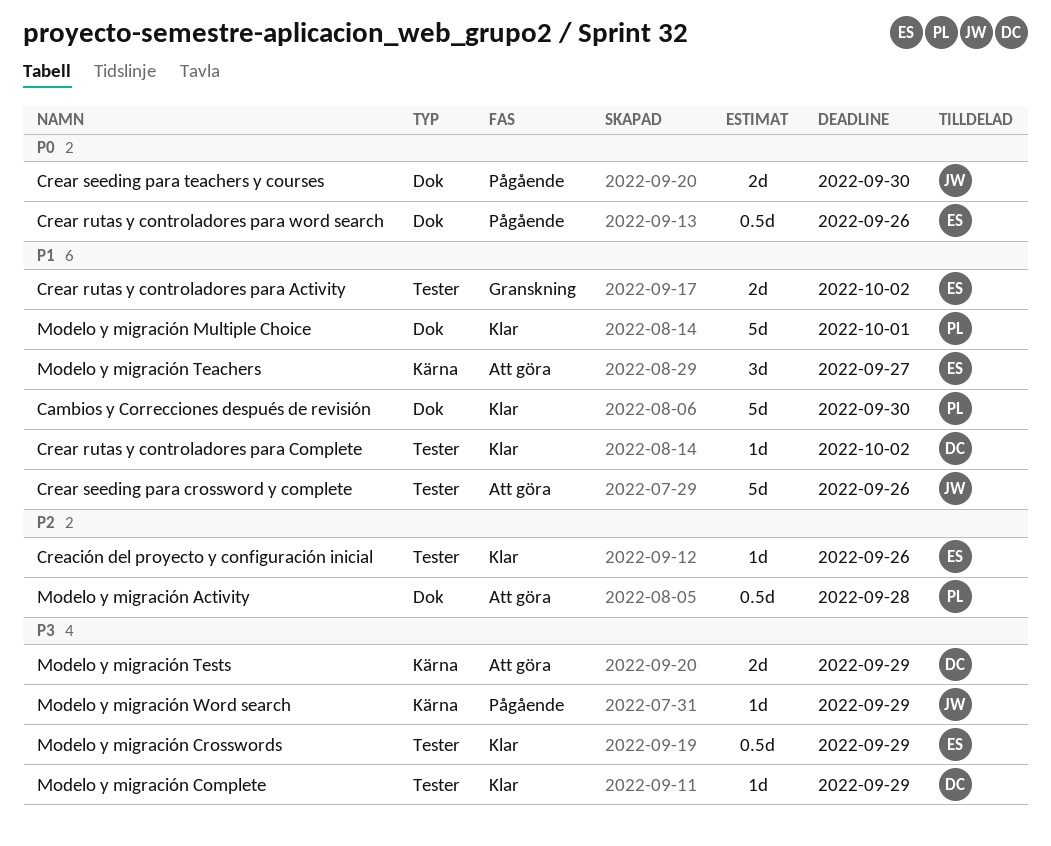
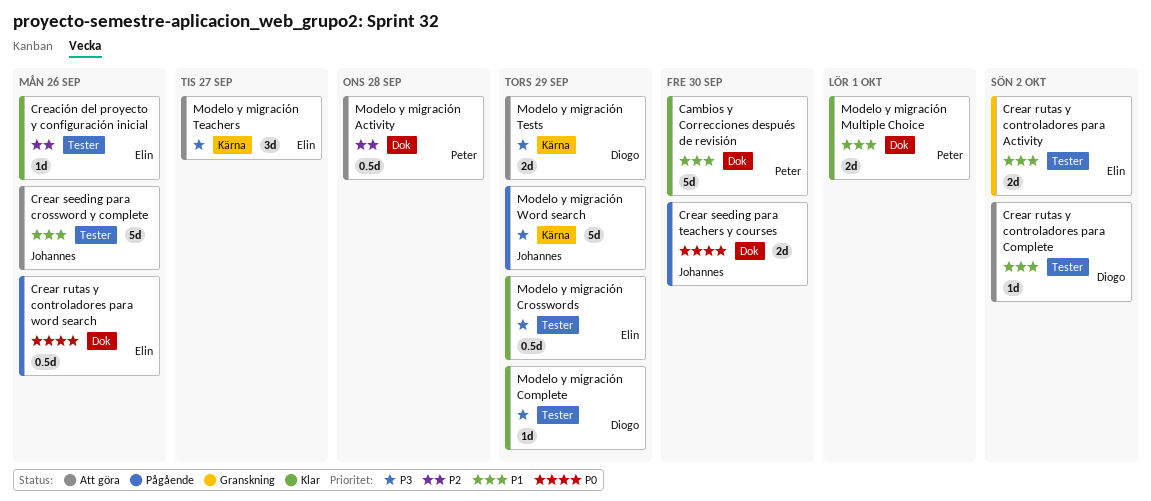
Crear rutas y controladores para Complete, status: Klar -> Att göra
Modelo y migración Multiple Choice, estimate: 5d -> 2d
Modelo y migración Teachers, priority: P1 -> P3
Modelo y migración Word search, estimate: 1d -> 5d

